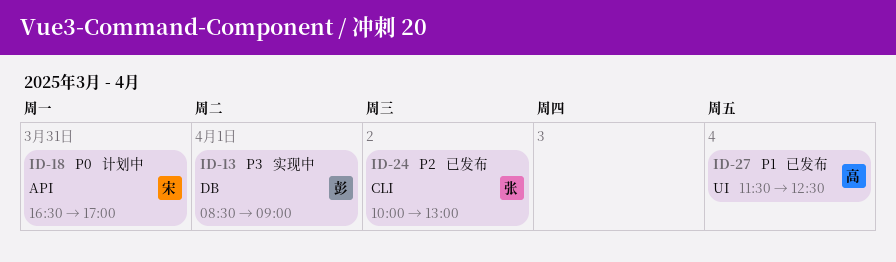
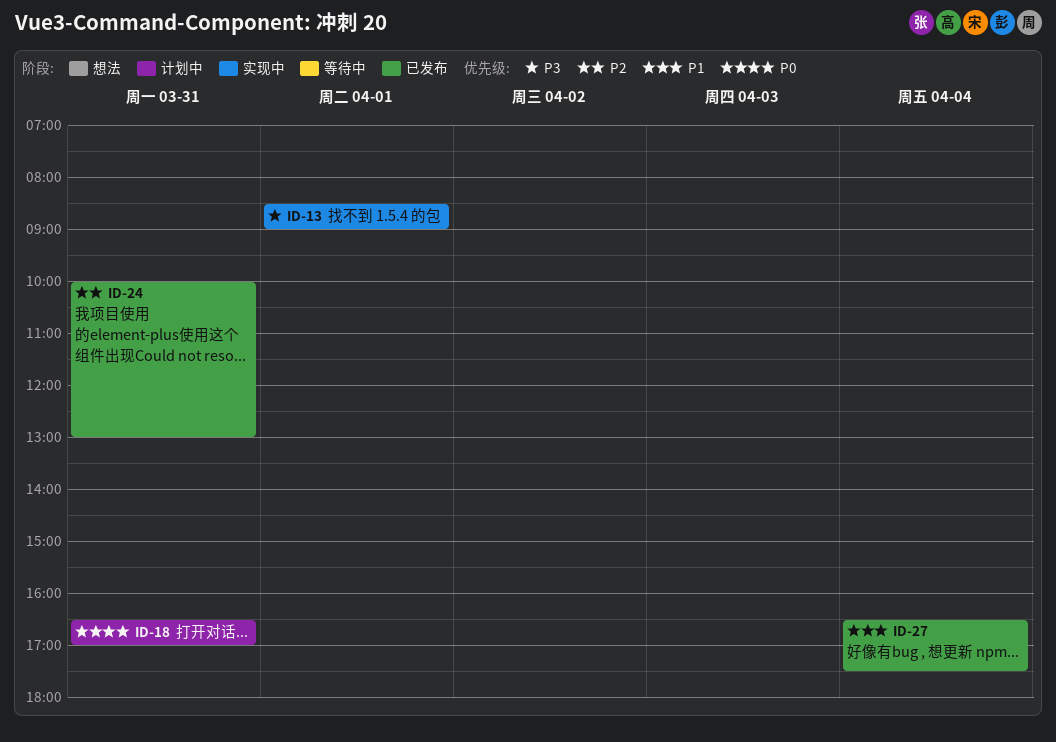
ID-24, day: Apr 2 -> Mar 31
ID-27, begins: 11:30 -> 16:30
ID-27, ends: 12:30 -> 17:30

